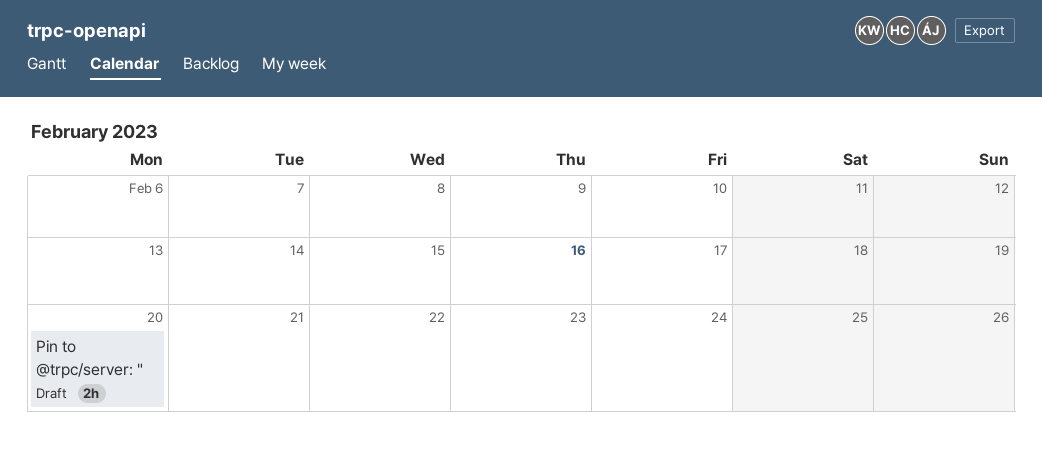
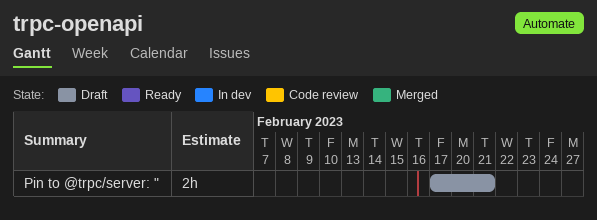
Pin to @trpc/server: ", due: Feb 20 -> Feb 21

